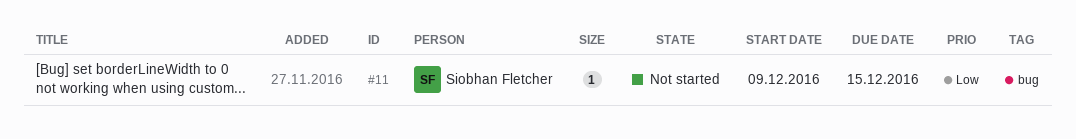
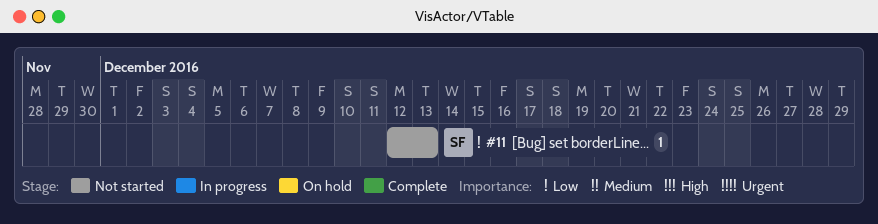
#11, start: Dec 9 -> Dec 12
#11, due: Dec 15 -> Dec 13

